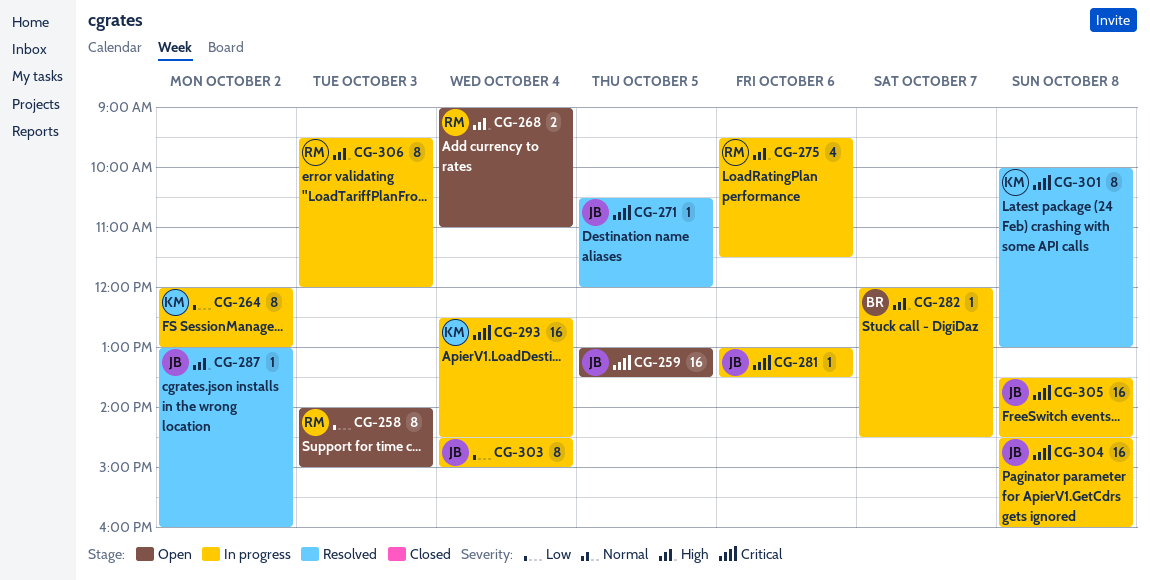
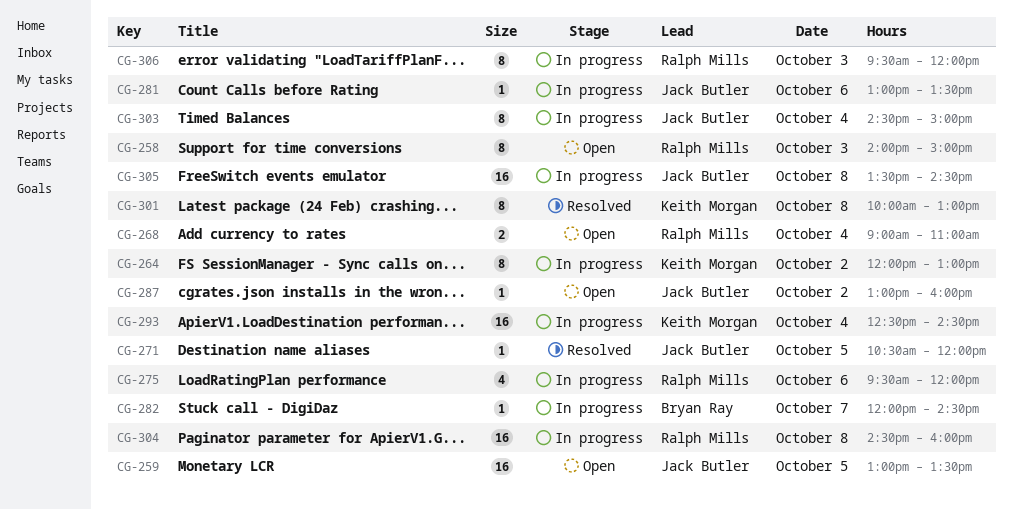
CG-275, ends: 11:30 -> 12:00
CG-287, status: Resolved -> Open
CG-304, owner: Jack Butler -> Ralph Mills

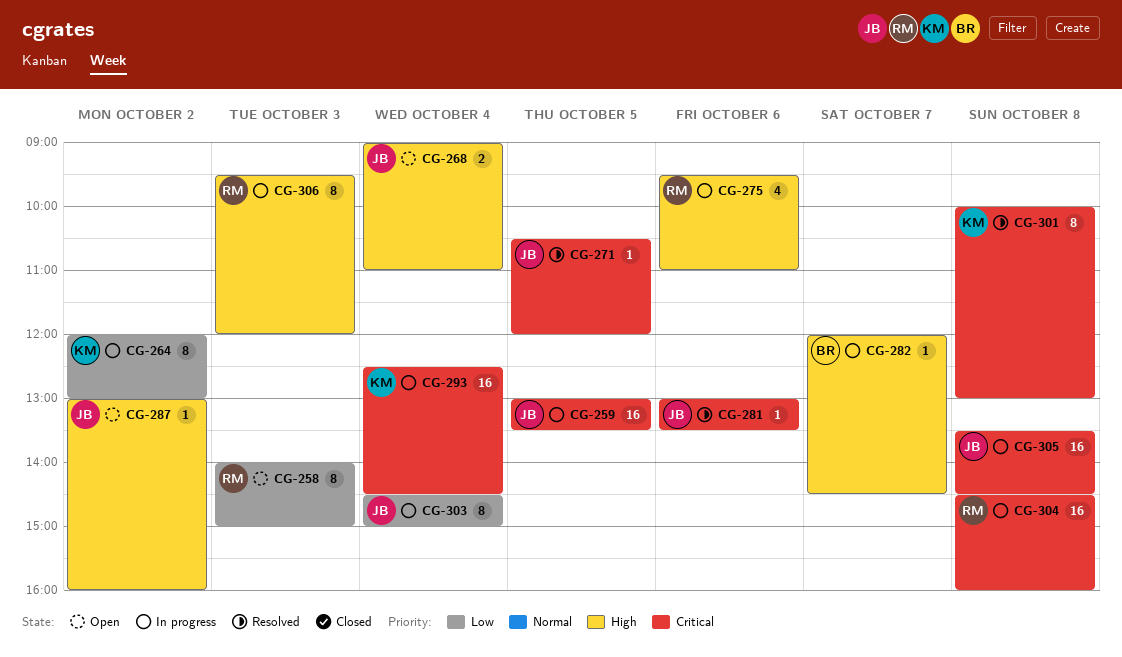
CG-259, status: Open -> In progress
CG-268, owner: Ralph Mills -> Jack Butler
CG-275, ends: 12:00 -> 11:00
CG-281, status: In progress -> Resolved

